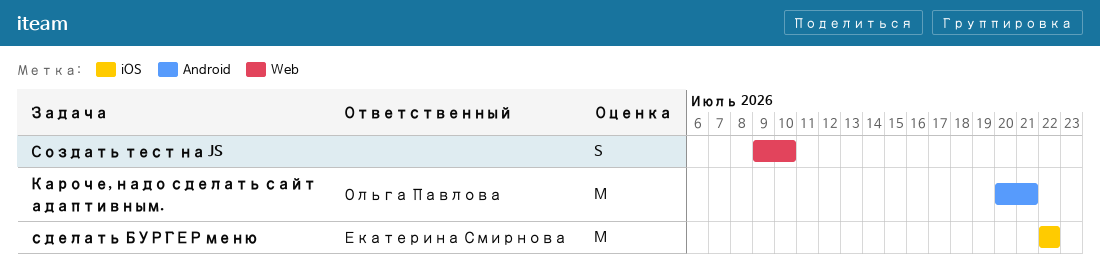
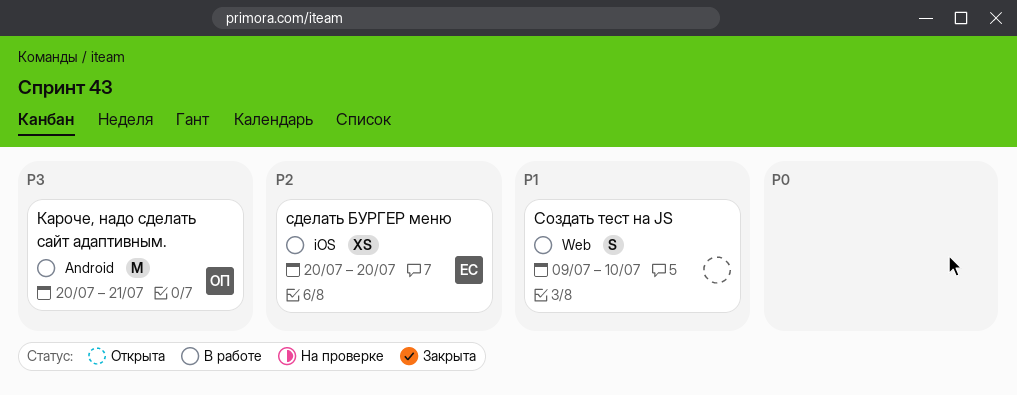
сделать БУРГЕР меню, estimate: M -> XS
сделать БУРГЕР меню, start: Jul 22 -> Jul 20
сделать БУРГЕР меню, due: Jul 22 -> Jul 20

